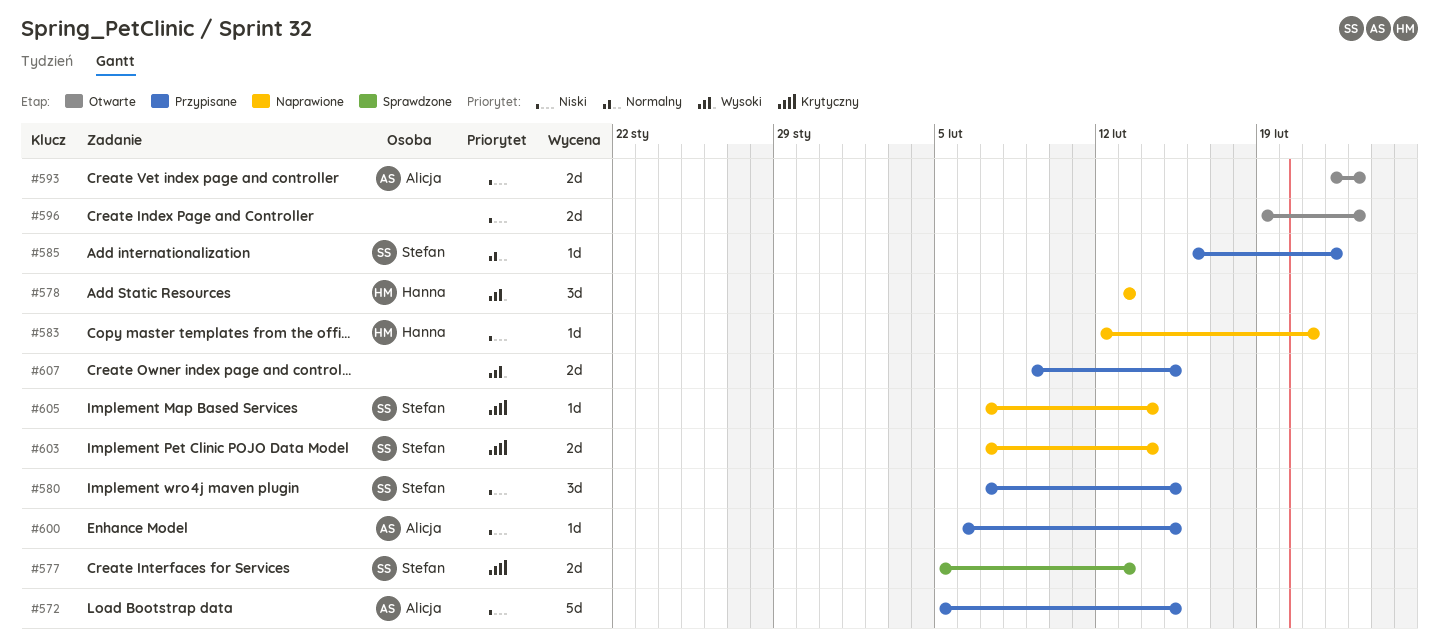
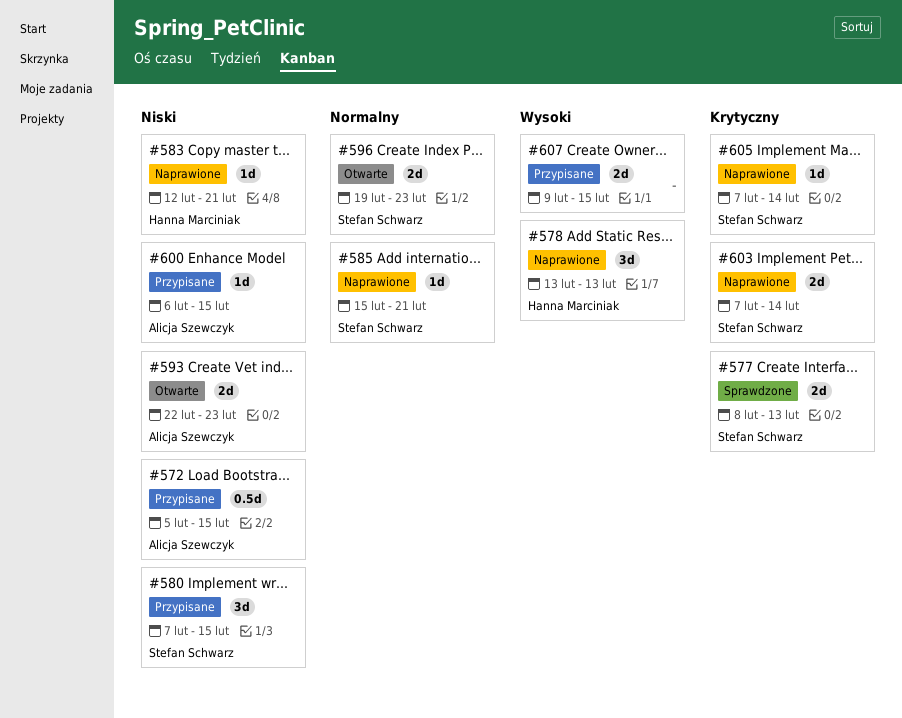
#572, estimate: 5d -> 0.5d
#577, start: Feb 5 -> Feb 8
#585, status: Przypisane -> Naprawione
#585, start: Feb 16 -> Feb 15
#585, due: Feb 22 -> Feb 21
#596, owner: none -> Stefan Schwarz
#596, priority: Niski -> Normalny

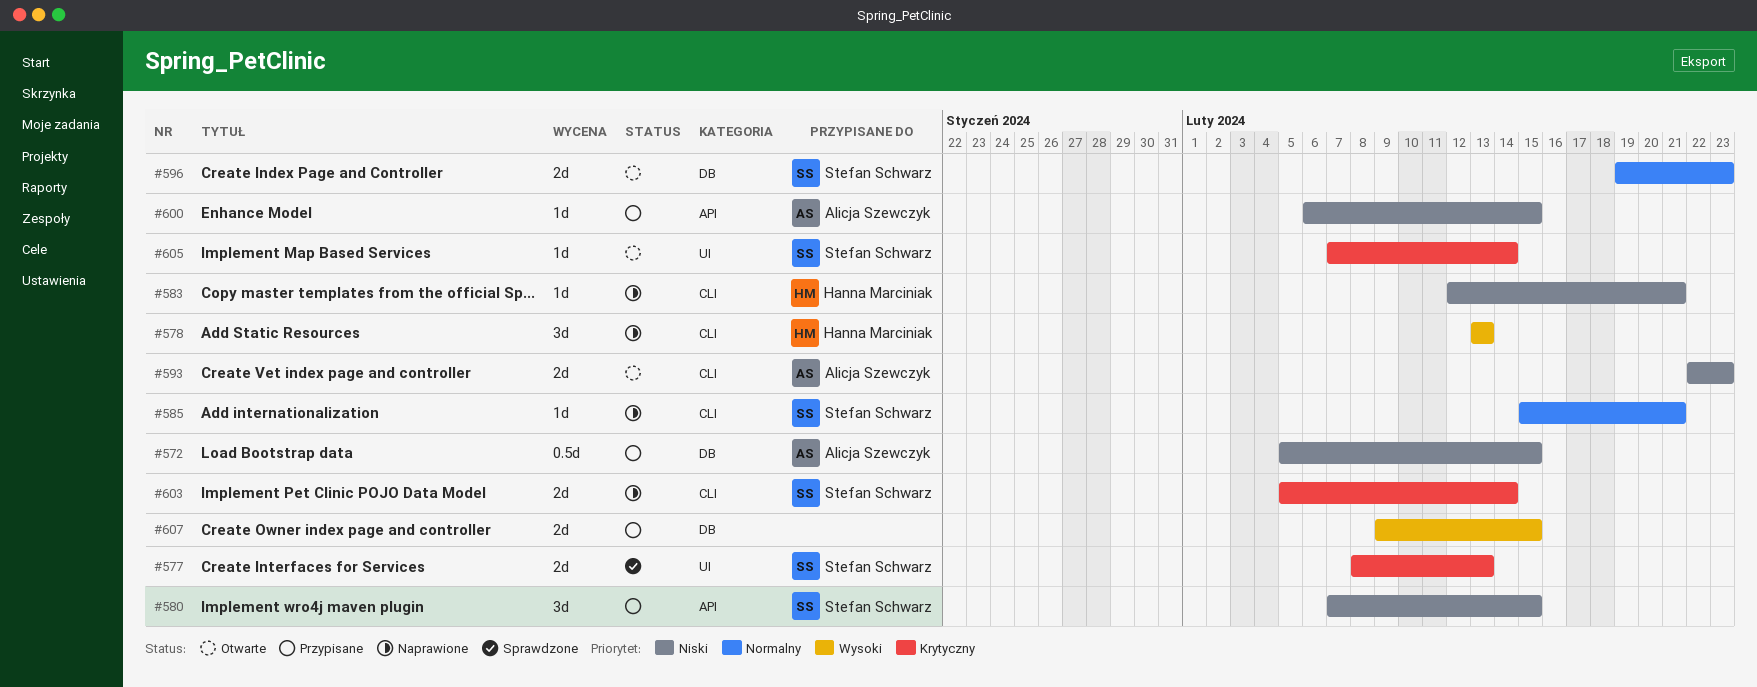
#603, start: Feb 7 -> Feb 5
#605, status: Naprawione -> Otwarte

